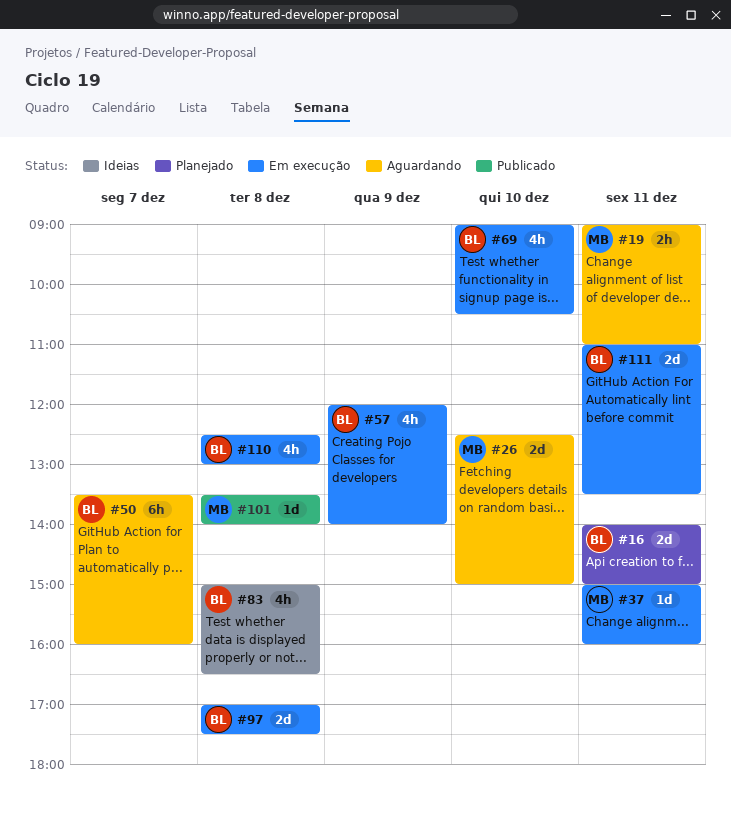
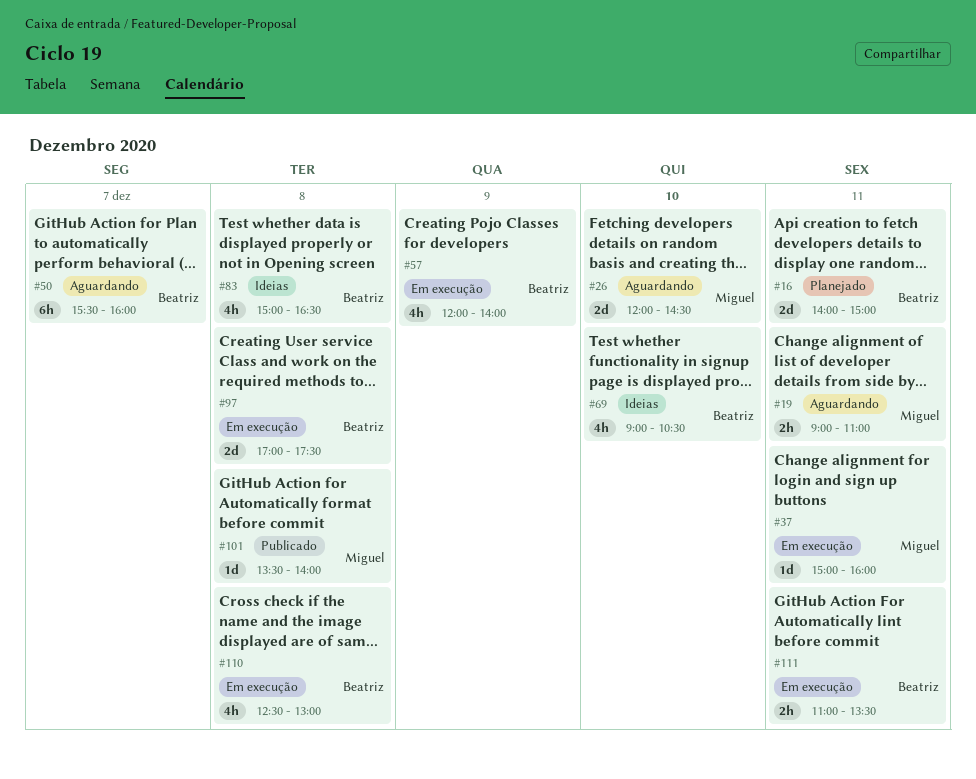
#26, begins: 12:30 -> 12:00
#26, ends: 15:00 -> 14:30
#50, begins: 13:30 -> 15:30
#69, status: Em execução -> Ideias
#111, estimate: 2d -> 2h

